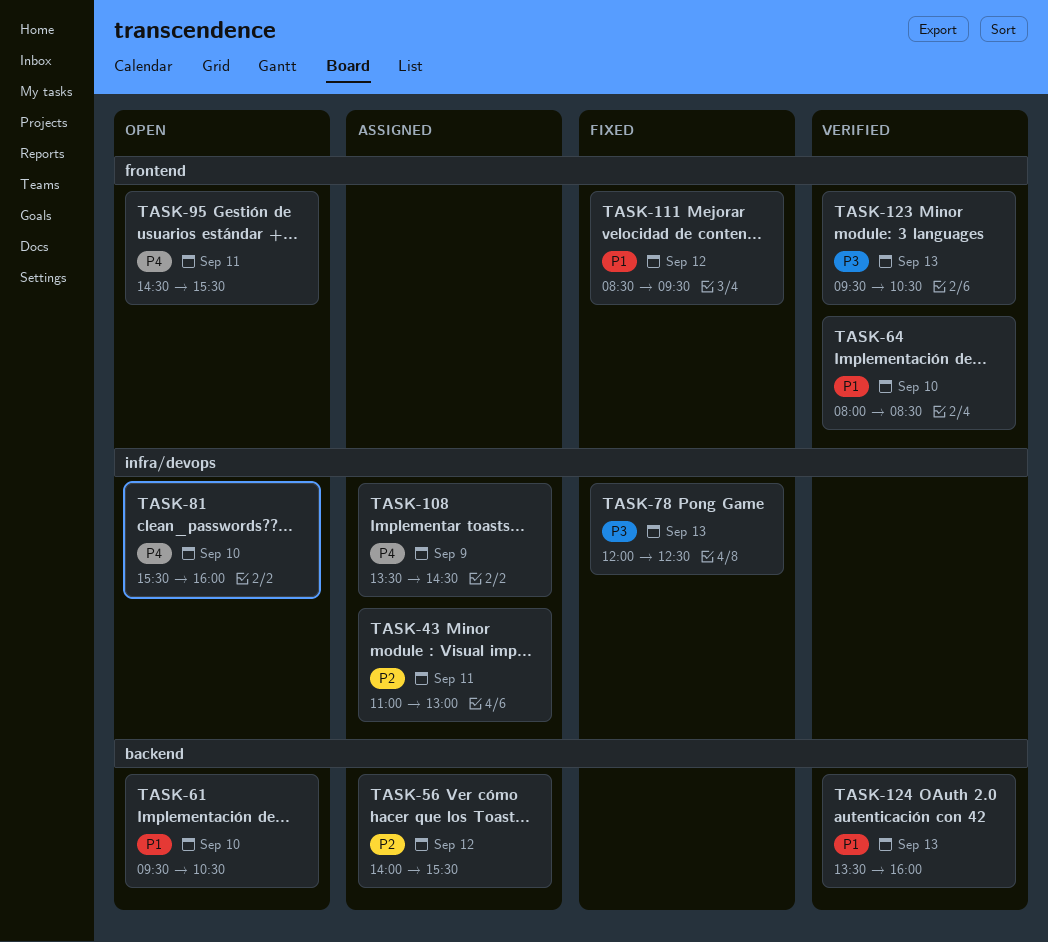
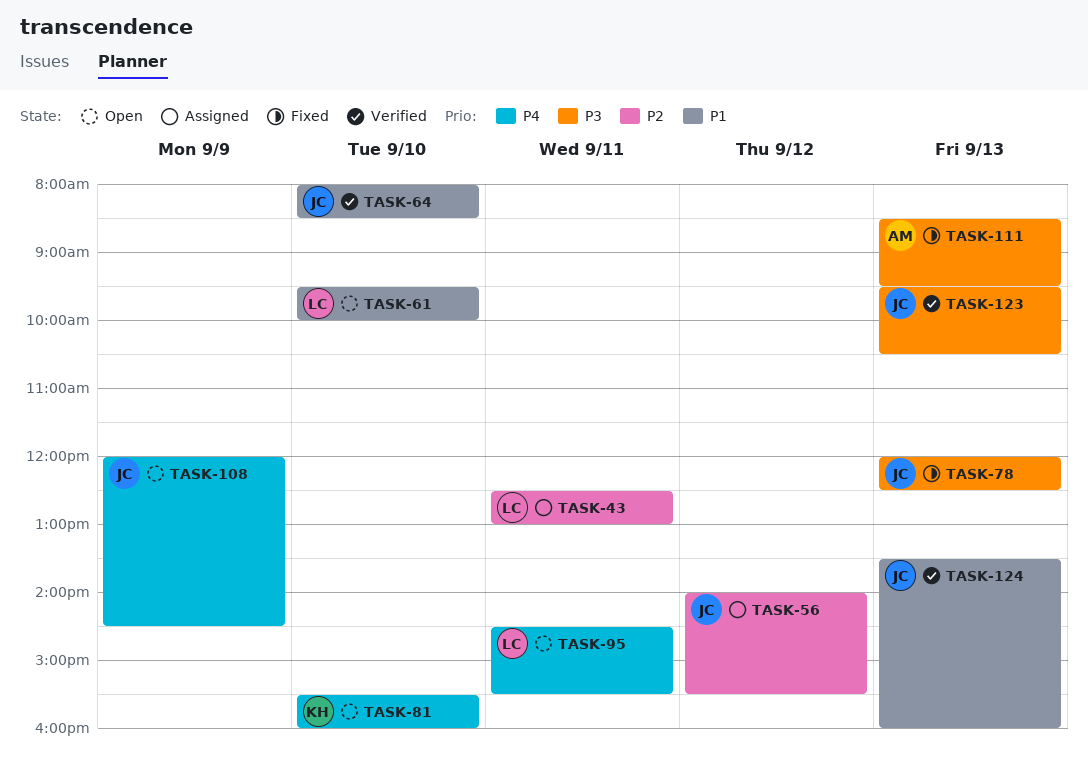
TASK-43, begins: 11:00 -> 12:30
TASK-61, ends: 10:30 -> 10:00
TASK-108, status: Assigned -> Open
TASK-108, begins: 13:30 -> 12:00
TASK-111, priority: P1 -> P3
TASK-111, day: Sep 12 -> Sep 13

